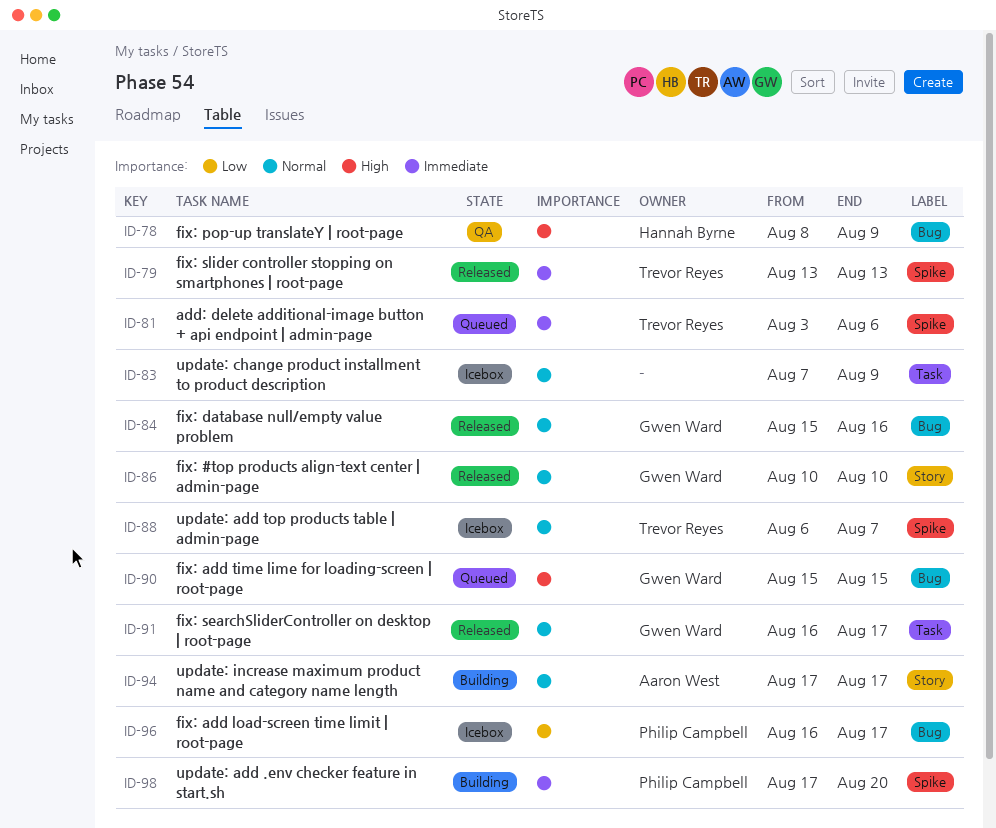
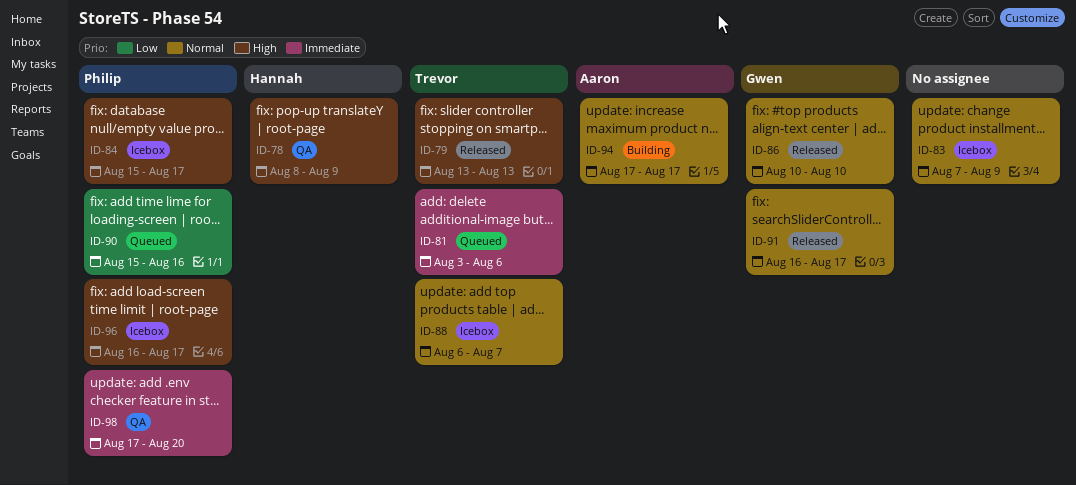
ID-79, priority: Immediate -> High
ID-84, status: Released -> Icebox
ID-84, owner: Gwen Ward -> Philip Campbell
ID-84, priority: Normal -> High
ID-84, due: Aug 16 -> Aug 17
ID-90, owner: Gwen Ward -> Philip Campbell
ID-90, priority: High -> Low
ID-90, due: Aug 15 -> Aug 16
ID-96, priority: Low -> High
ID-98, status: Building -> QA

